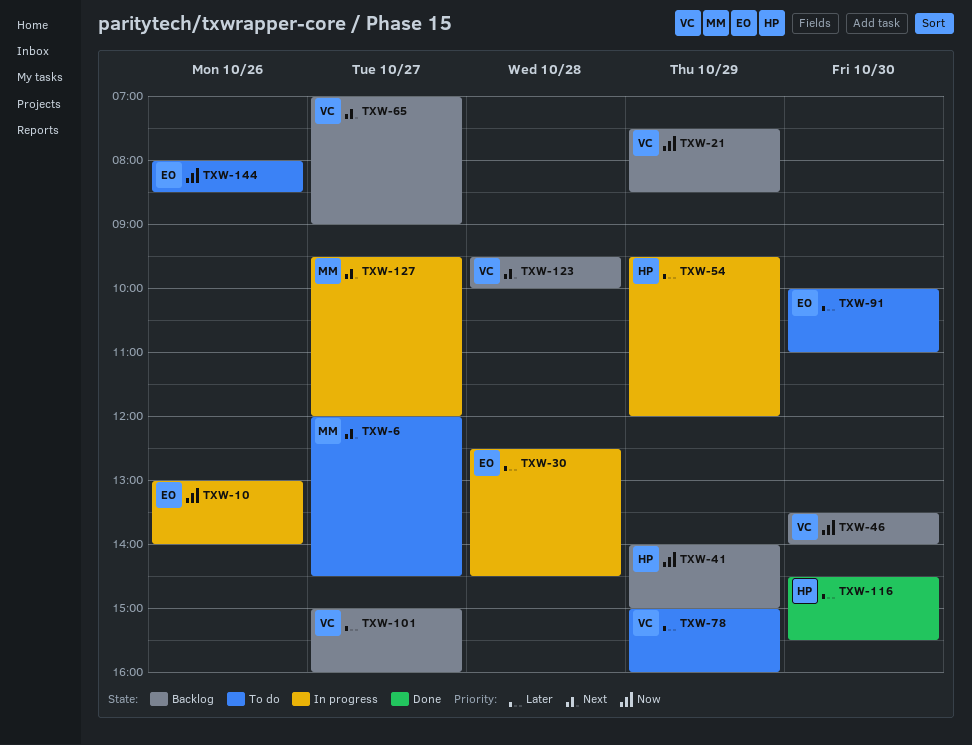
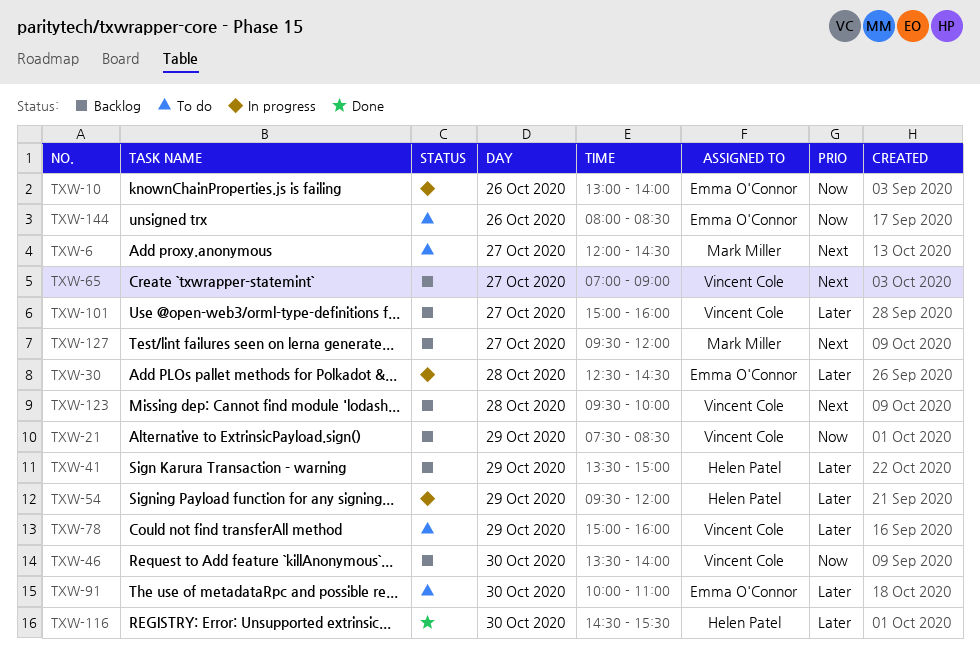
TXW-41, priority: Now -> Later
TXW-41, begins: 14:00 -> 13:30
TXW-127, status: In progress -> Backlog

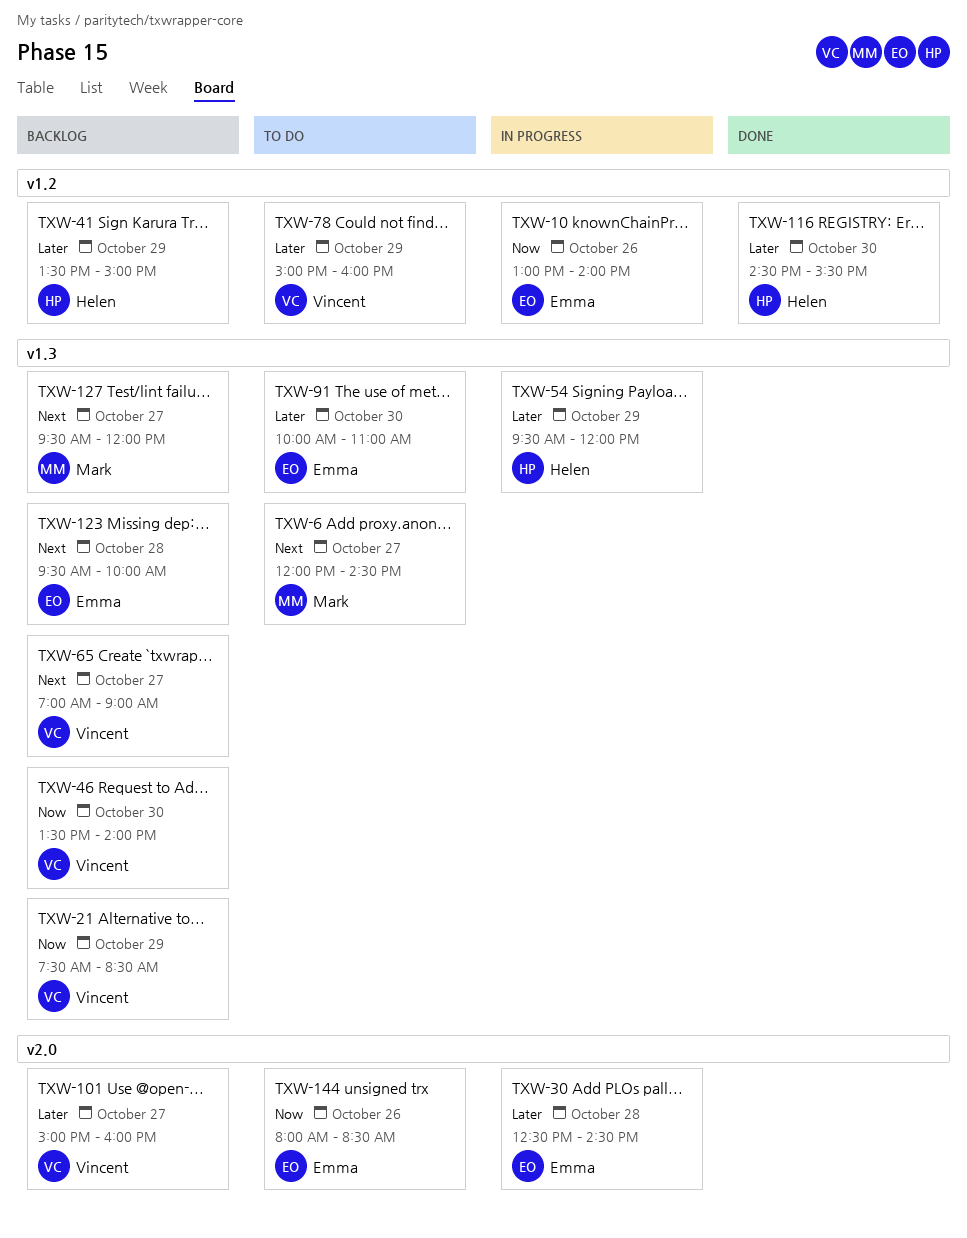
TXW-123, owner: Vincent Cole -> Emma O'Connor

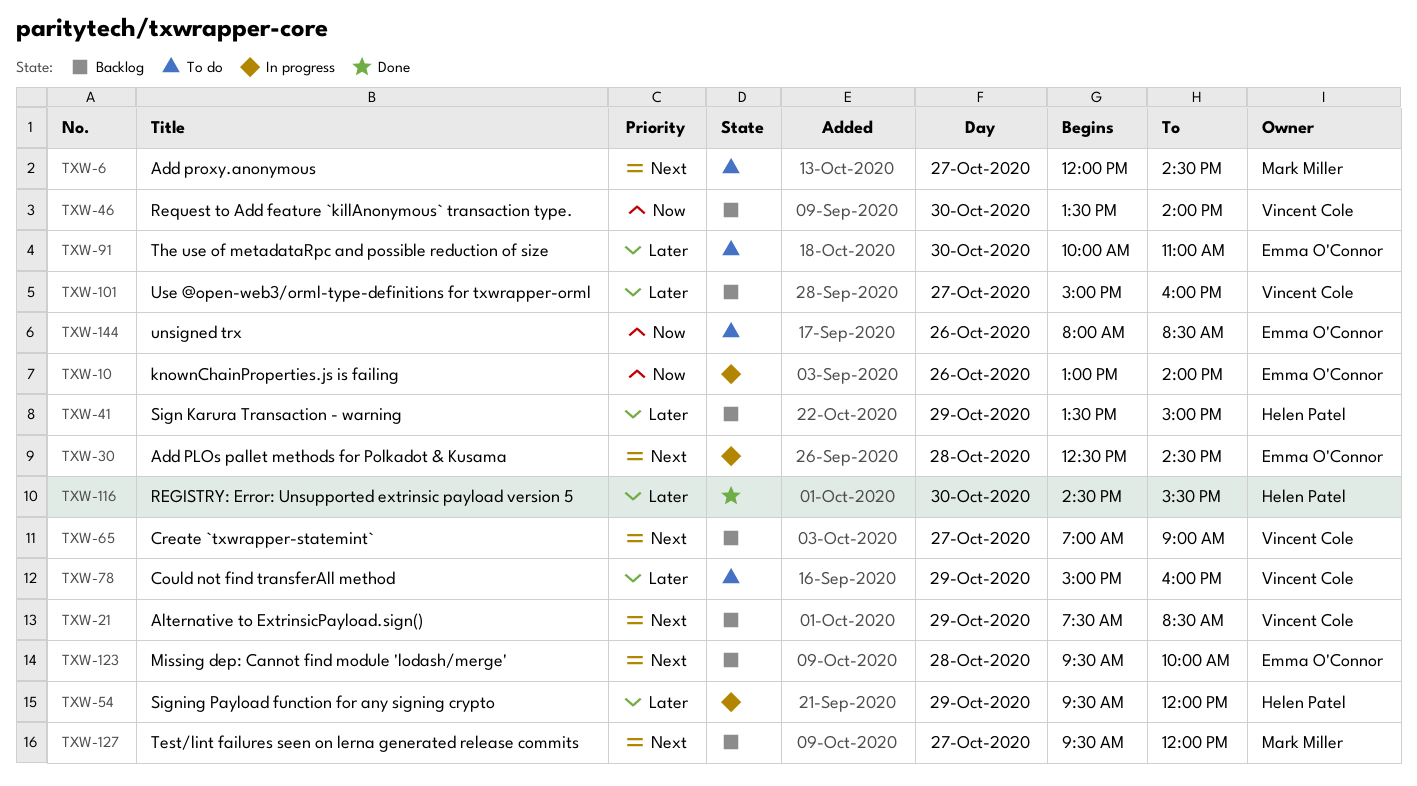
TXW-21, priority: Now -> Next
TXW-30, priority: Later -> Next

